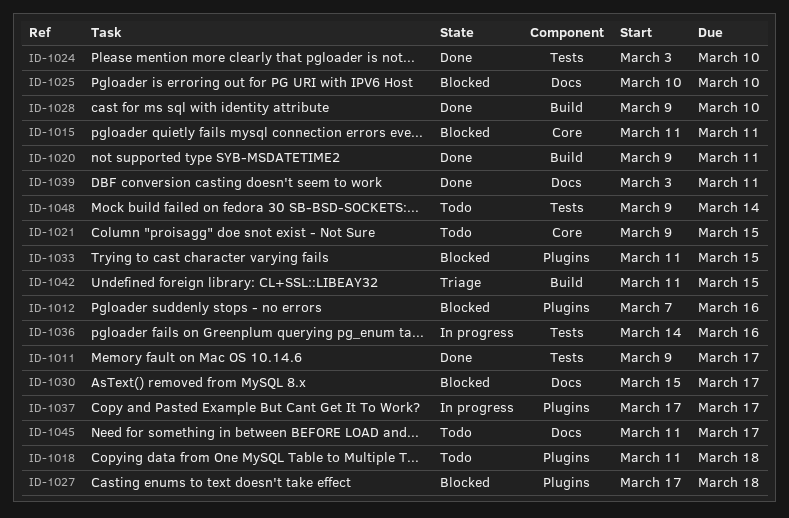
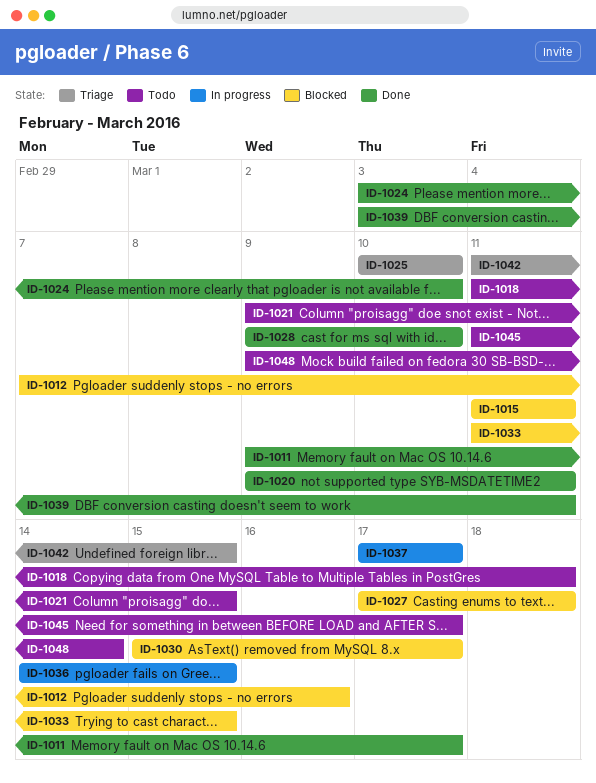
ID-1025, status: Blocked -> Triage
ID-1036, due: Mar 16 -> Mar 15

